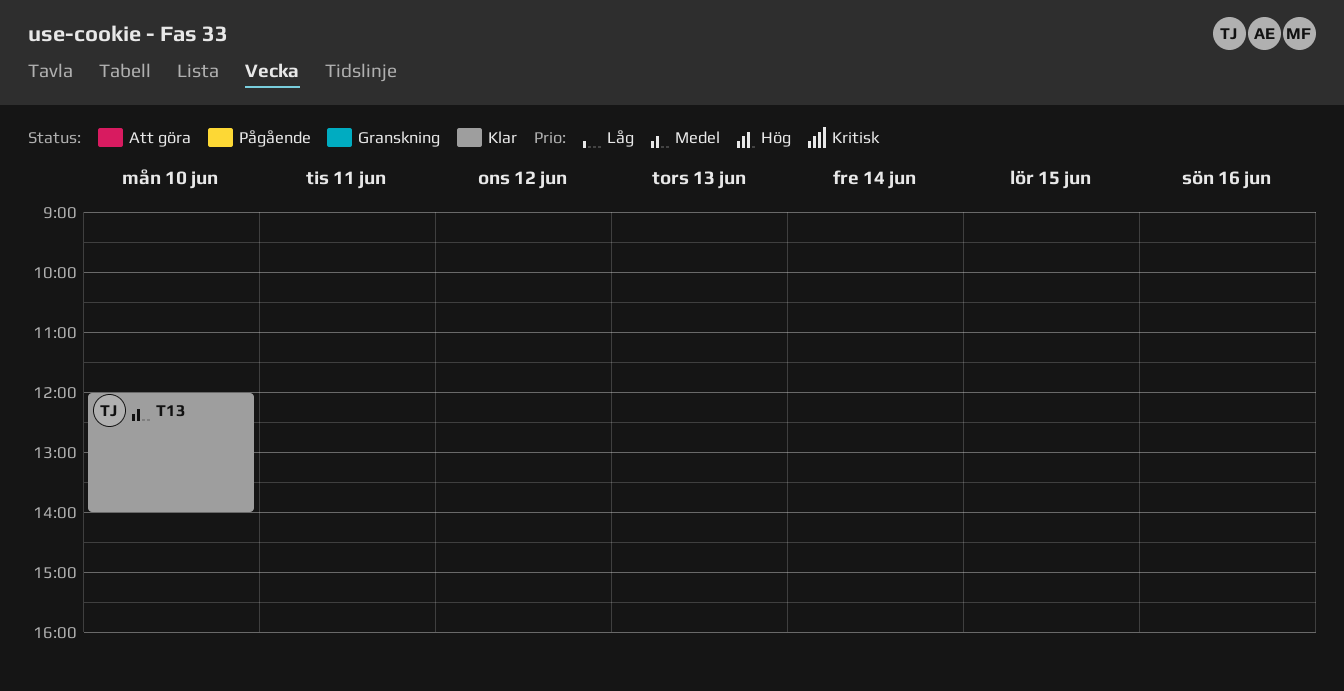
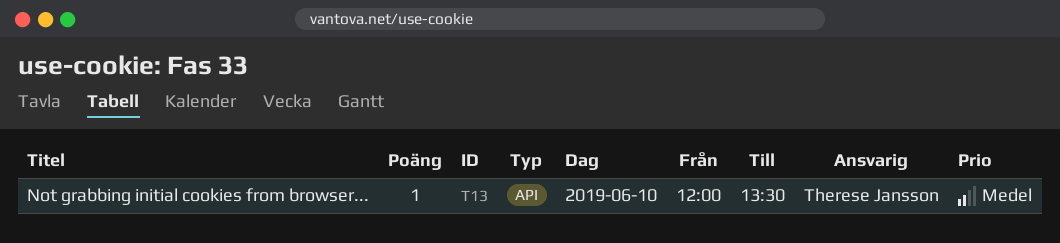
T13, ends: 14:00 -> 13:30

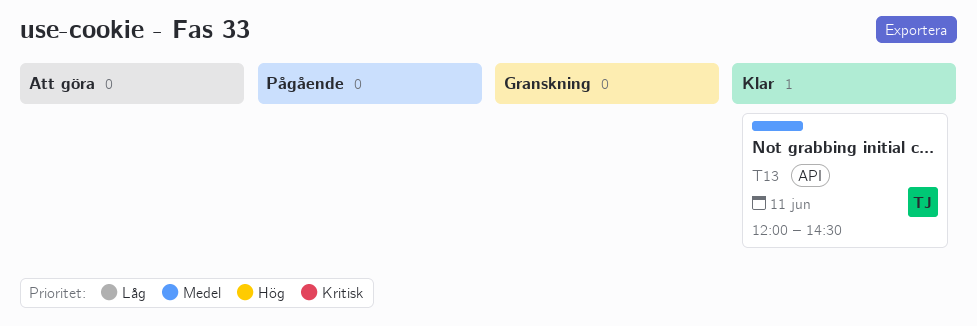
T13, day: Jun 10 -> Jun 11
T13, ends: 13:30 -> 14:30

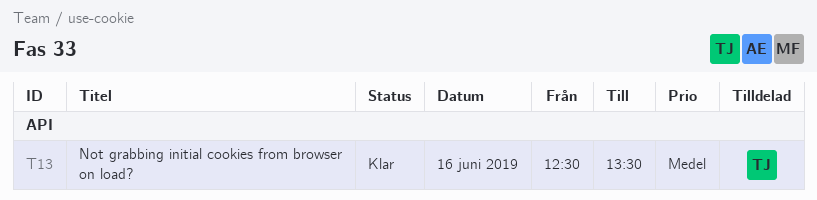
T13, day: Jun 11 -> Jun 16
T13, begins: 12:00 -> 12:30
T13, ends: 14:30 -> 13:30

